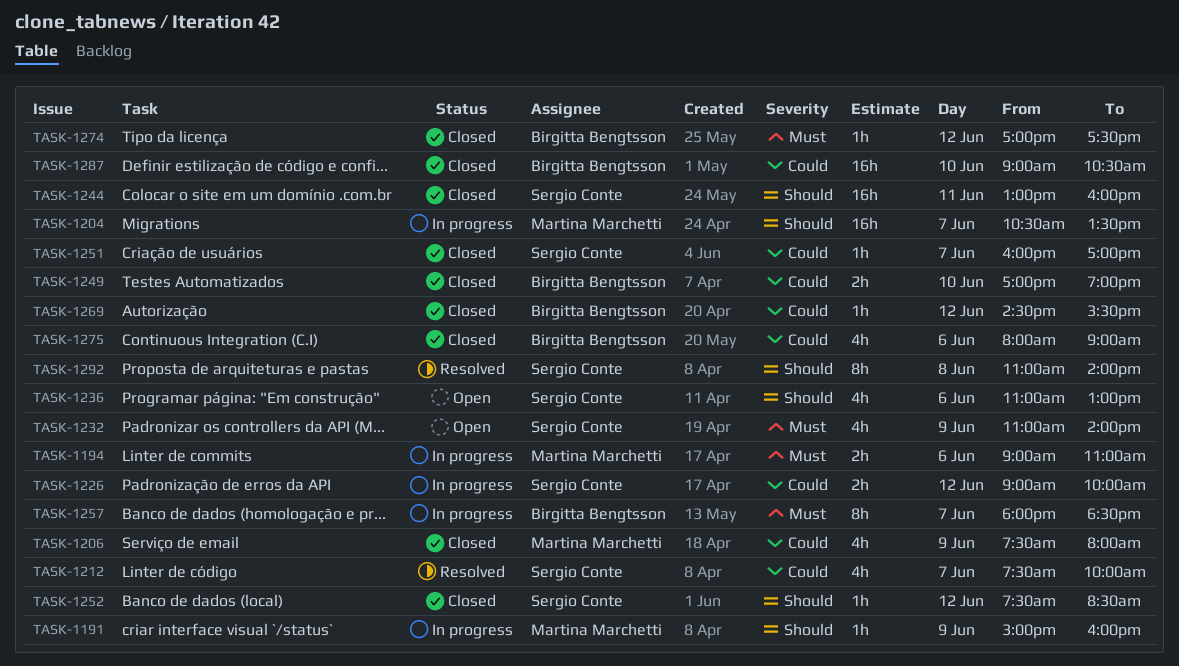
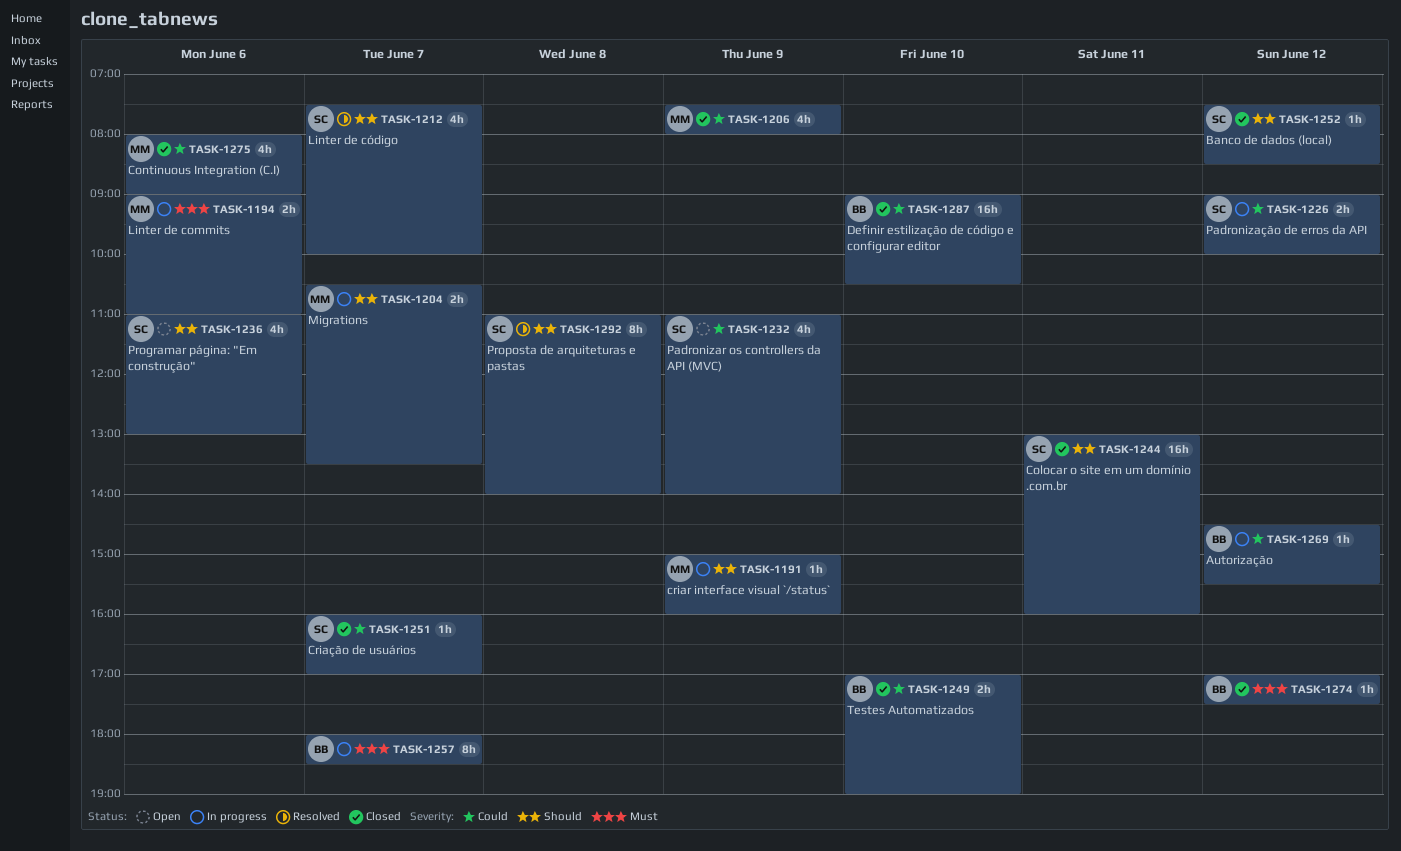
TASK-1204, estimate: 16h -> 2h
TASK-1212, priority: Could -> Should
TASK-1232, priority: Must -> Could
TASK-1269, status: Closed -> In progress
TASK-1275, owner: Birgitta Bengtsson -> Martina Marchetti

